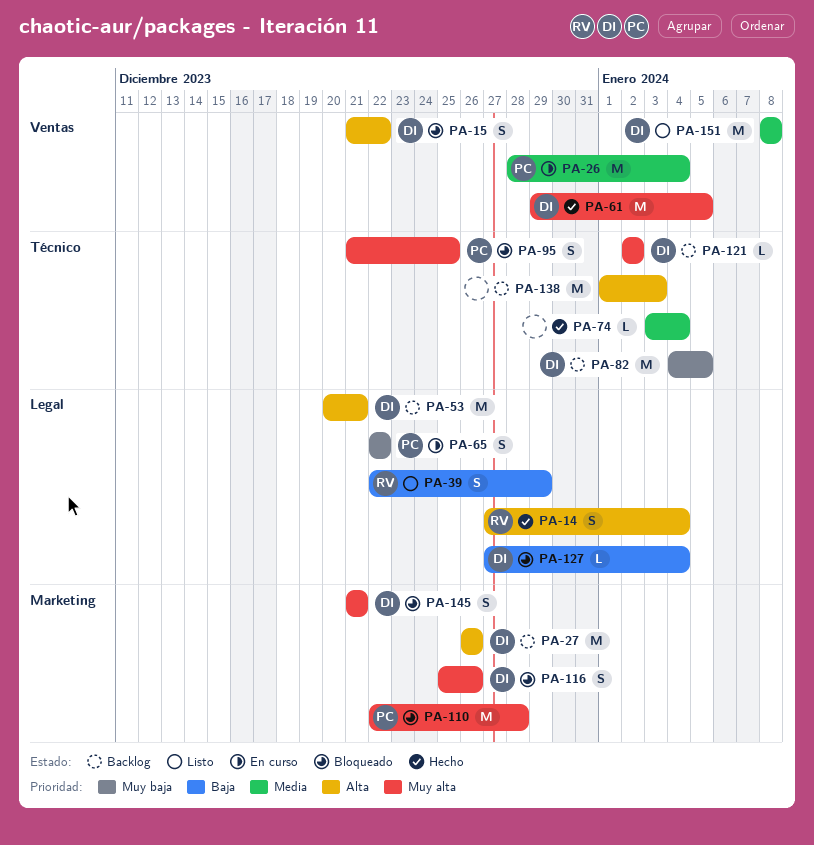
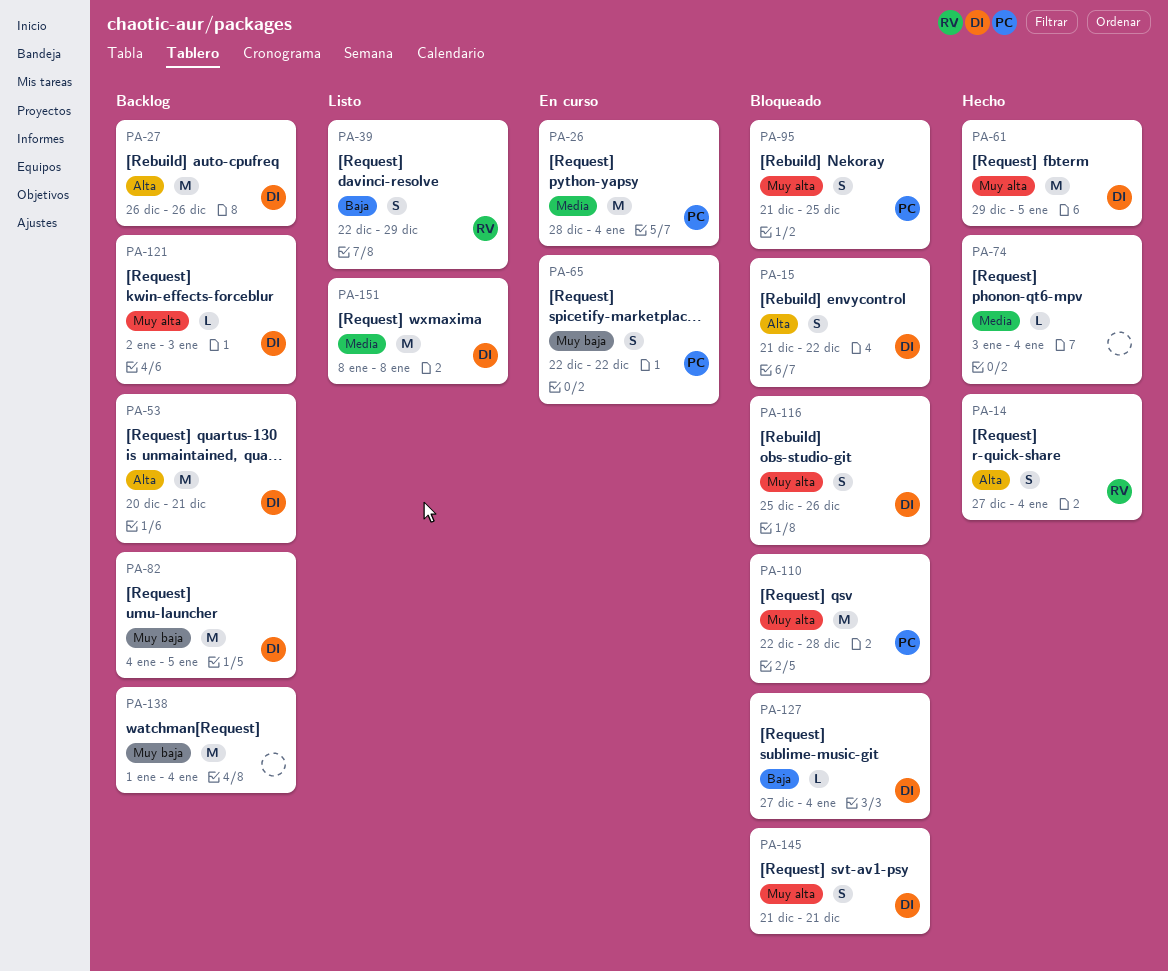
PA-121, due: Jan 2 -> Jan 3
PA-138, priority: Alta -> Muy baja
PA-138, due: Jan 3 -> Jan 4

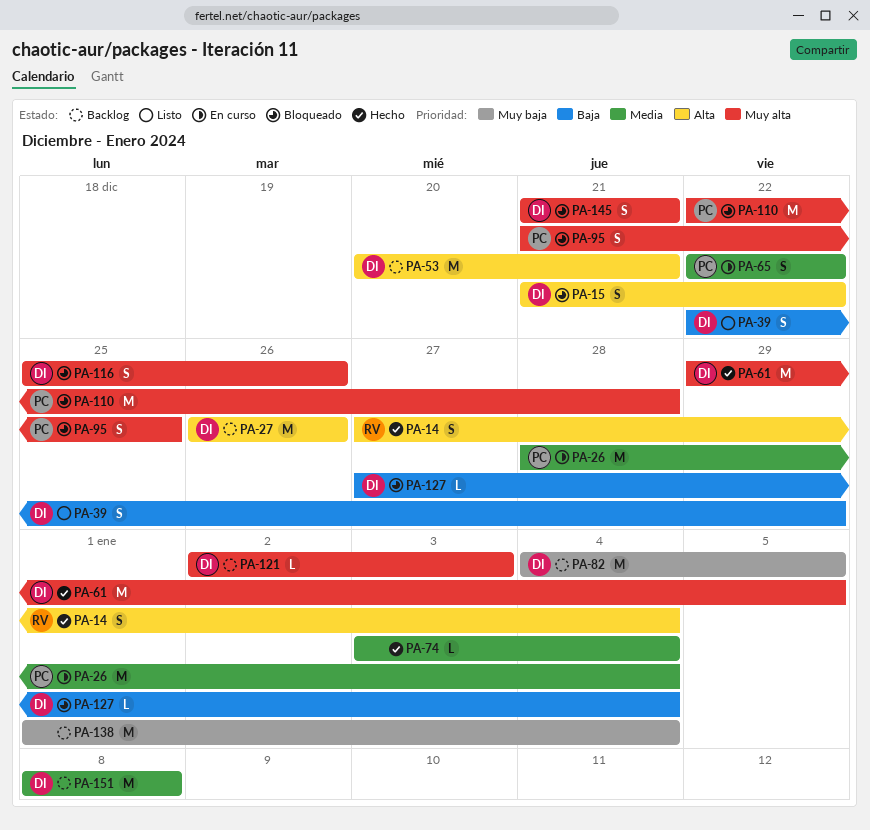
PA-39, owner: RV -> DI
PA-65, priority: Muy baja -> Media
PA-151, status: Listo -> Backlog

